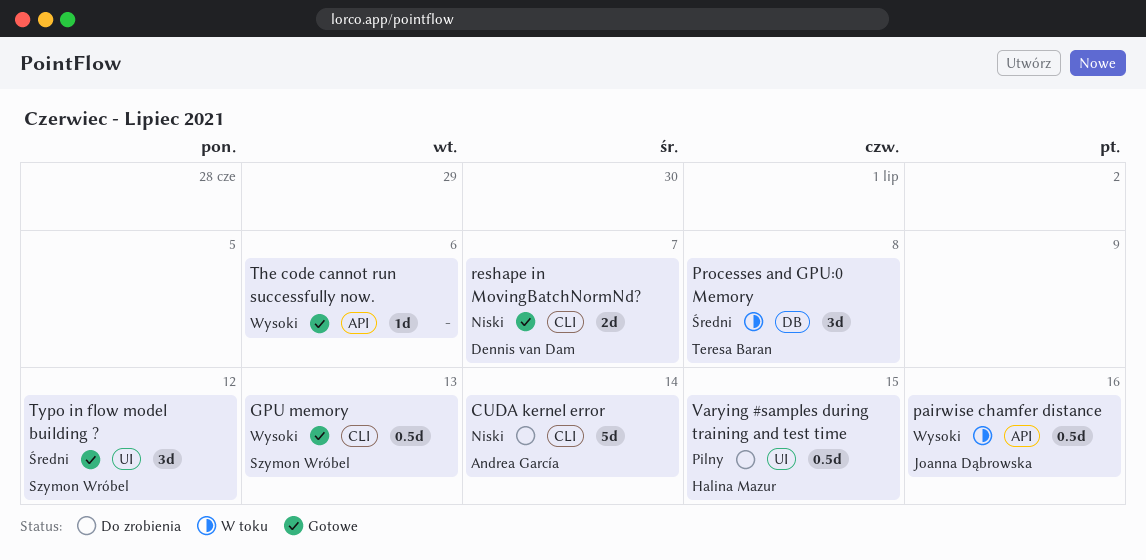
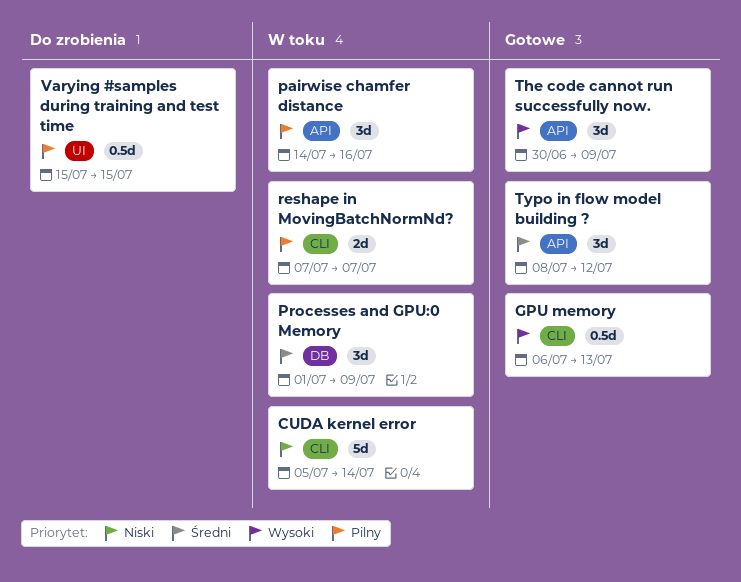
CUDA kernel error, status: Do zrobienia -> W toku
pairwise chamfer distance, priority: Wysoki -> Pilny
pairwise chamfer distance, estimate: 0.5d -> 3d
Processes and GPU:0 Memory, due: Jul 8 -> Jul 9
reshape in MovingBatchNormNd?, status: Gotowe -> W toku
reshape in MovingBatchNormNd?, priority: Niski -> Pilny
The code cannot run successfully now., estimate: 1d -> 3d
The code cannot run successfully now., due: Jul 6 -> Jul 9
Typo in flow model building ?, label: UI -> API

